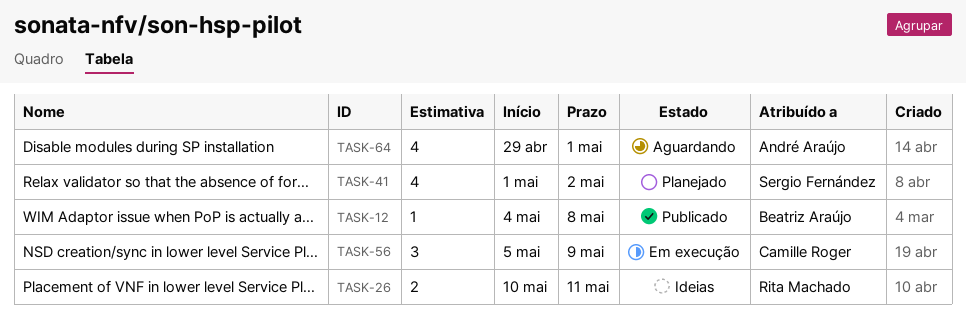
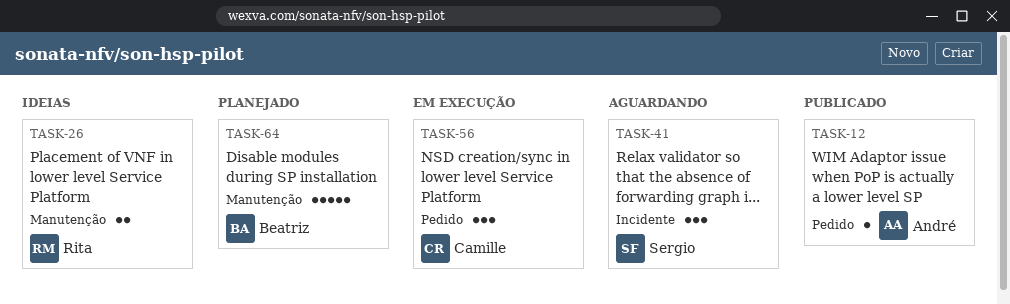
TASK-12, owner: Beatriz Araújo -> André Araújo
TASK-41, status: Planejado -> Aguardando
TASK-41, estimate: 4 -> 3
TASK-64, status: Aguardando -> Planejado
TASK-64, owner: André Araújo -> Beatriz Araújo
TASK-64, estimate: 4 -> 5

